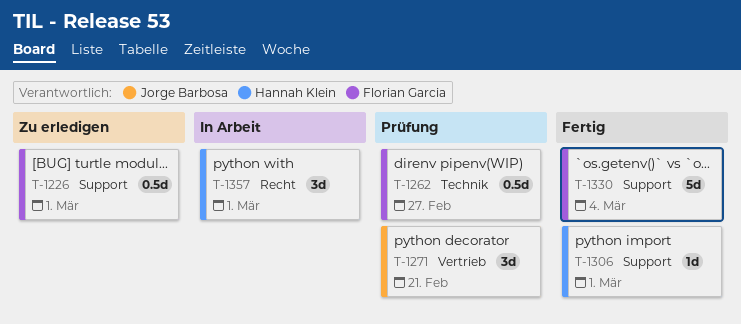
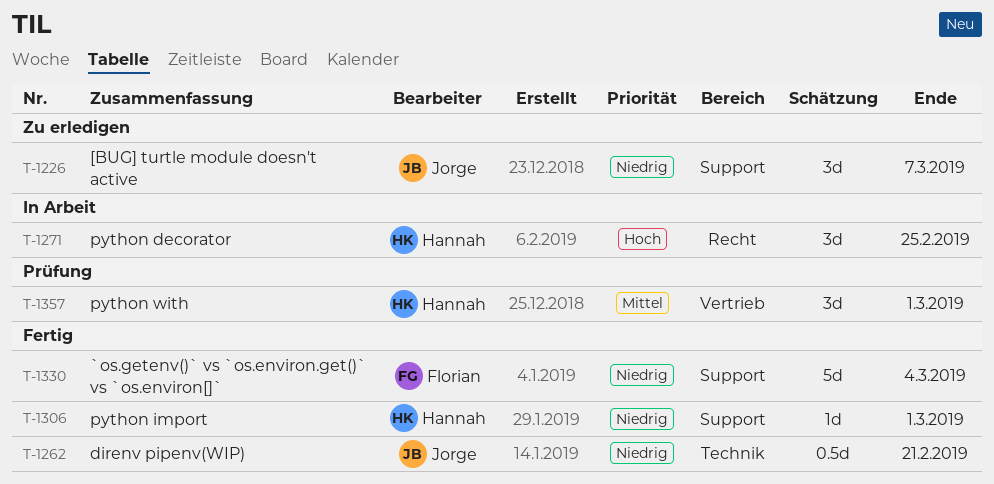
T-1226, owner: Florian Garcia -> Jorge Barbosa
T-1226, estimate: 0.5d -> 3d
T-1226, due: Mar 1 -> Mar 7
T-1262, status: Prüfung -> Fertig
T-1262, owner: Florian Garcia -> Jorge Barbosa
T-1262, due: Feb 27 -> Feb 21
T-1271, status: Prüfung -> In Arbeit
T-1271, owner: Jorge Barbosa -> Hannah Klein
T-1271, label: Vertrieb -> Recht
T-1271, due: Feb 21 -> Feb 25
T-1357, status: In Arbeit -> Prüfung
T-1357, label: Recht -> Vertrieb

